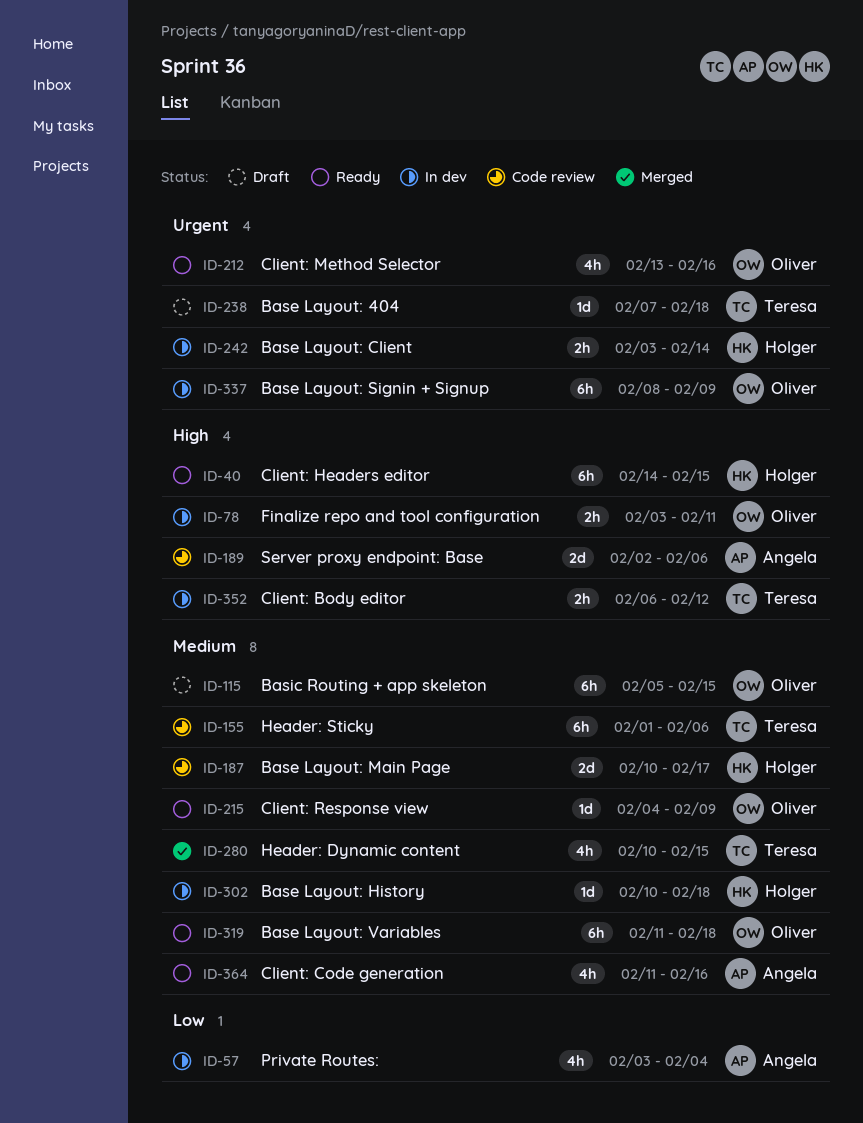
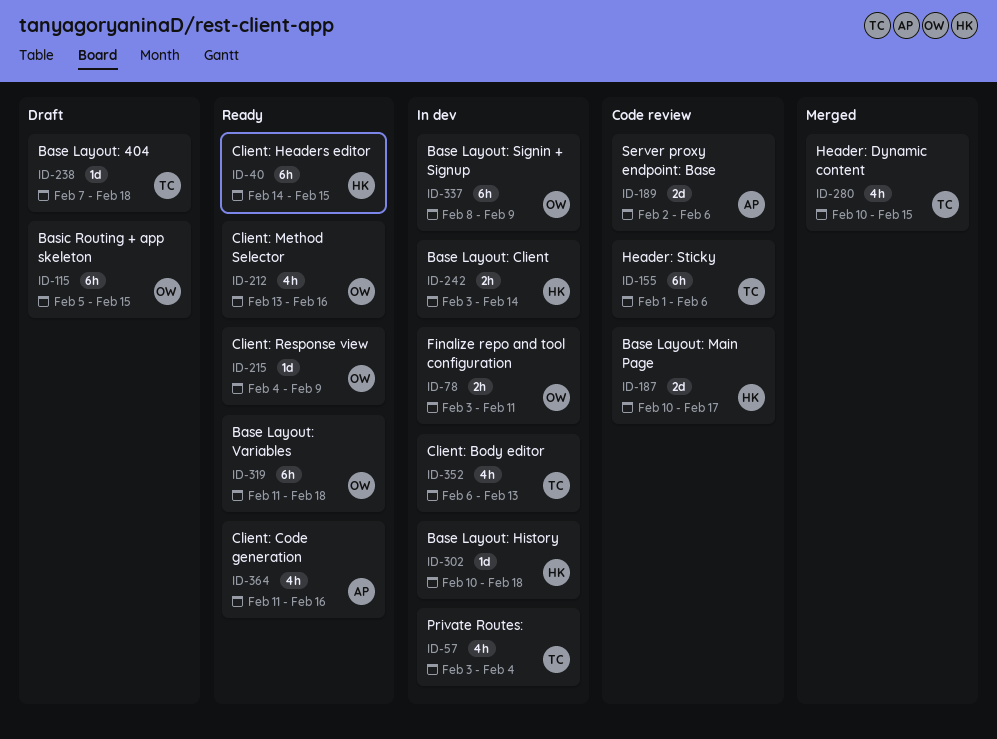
ID-57, owner: Angela -> Teresa
ID-352, estimate: 2h -> 4h
ID-352, due: Feb 12 -> Feb 13

